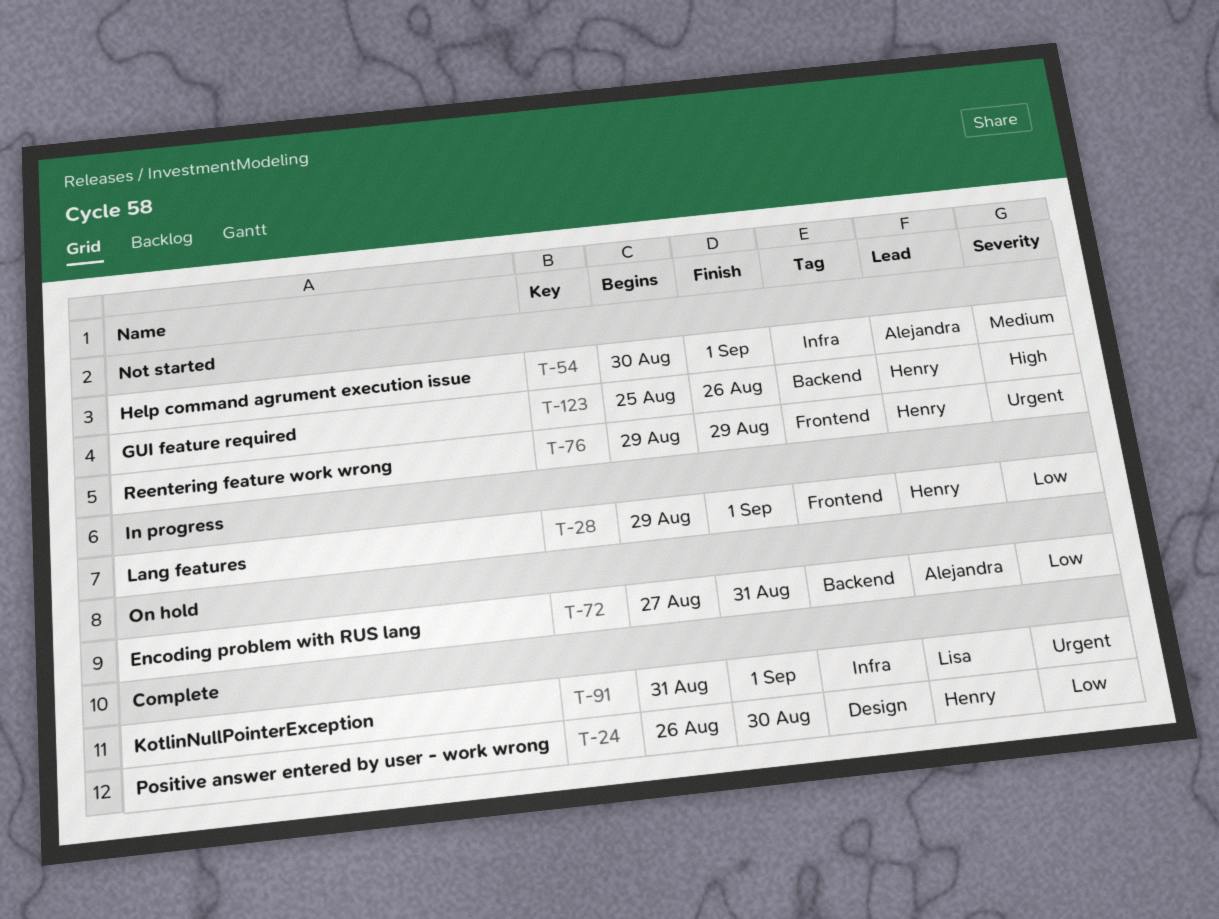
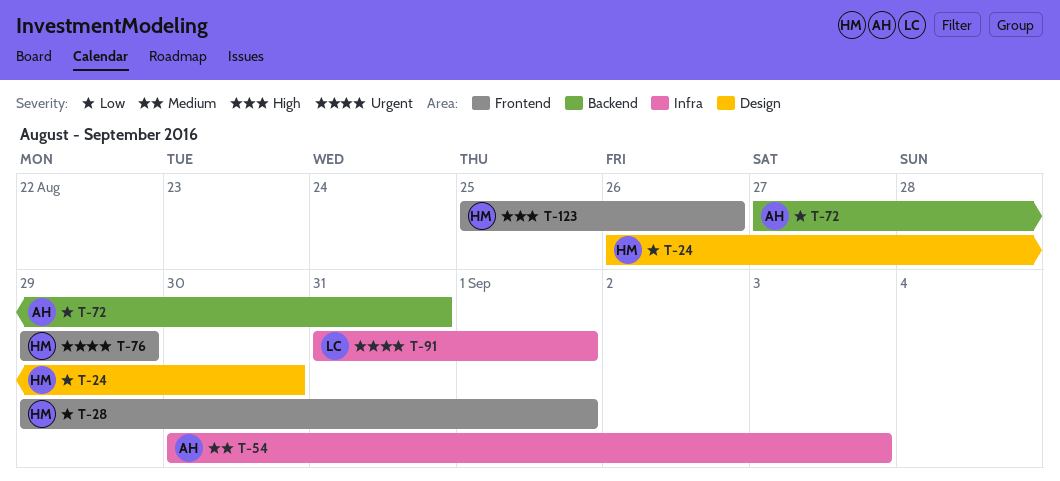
T-54, due: Sep 1 -> Sep 3
T-123, label: Backend -> Frontend

